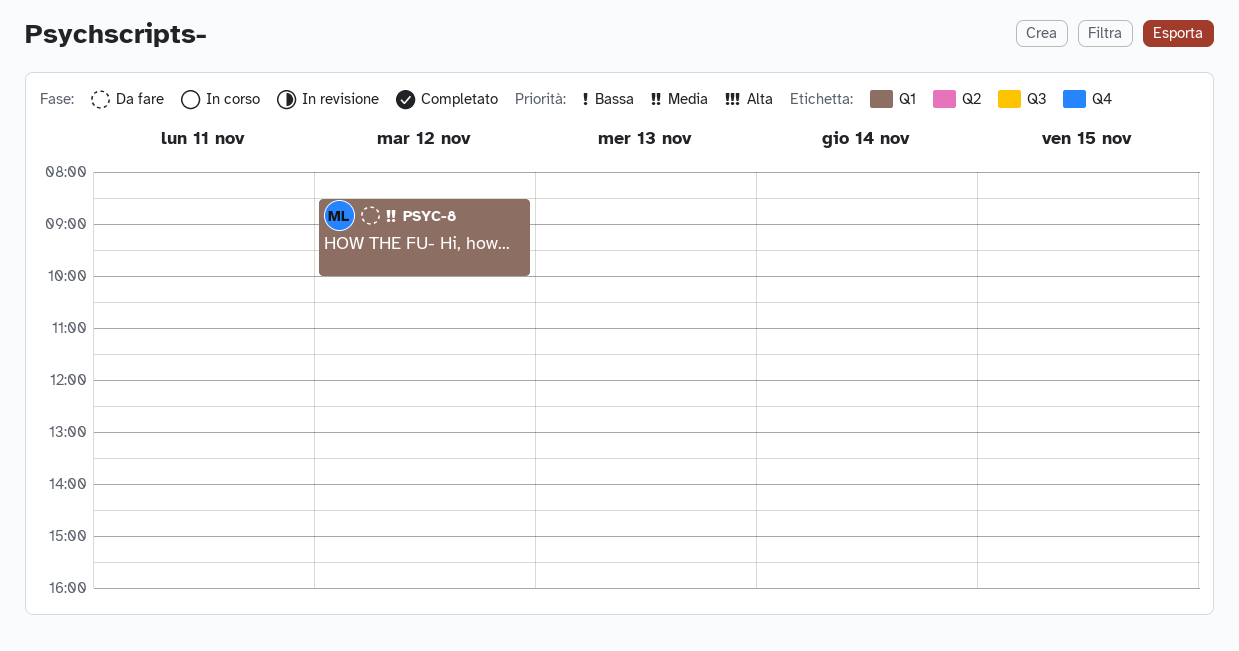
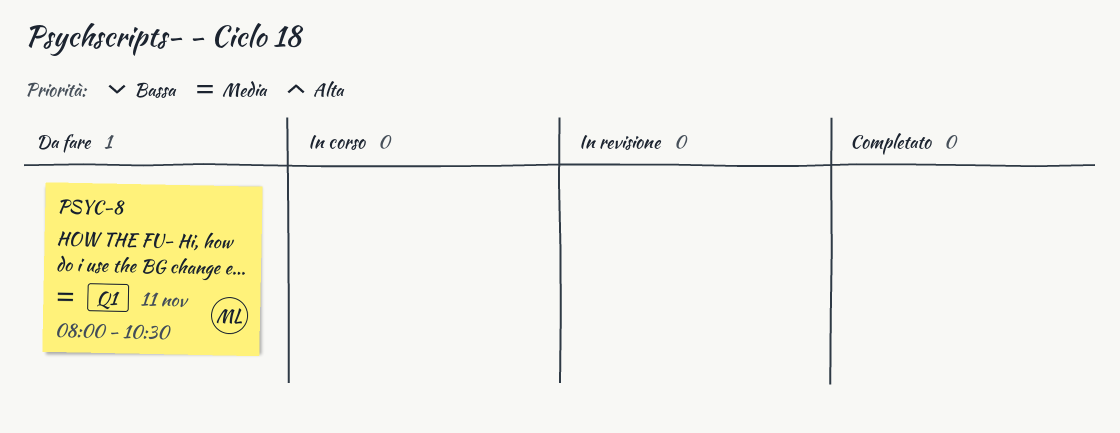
PSYC-8, day: Nov 12 -> Nov 11
PSYC-8, begins: 08:30 -> 08:00
PSYC-8, ends: 10:00 -> 10:30

